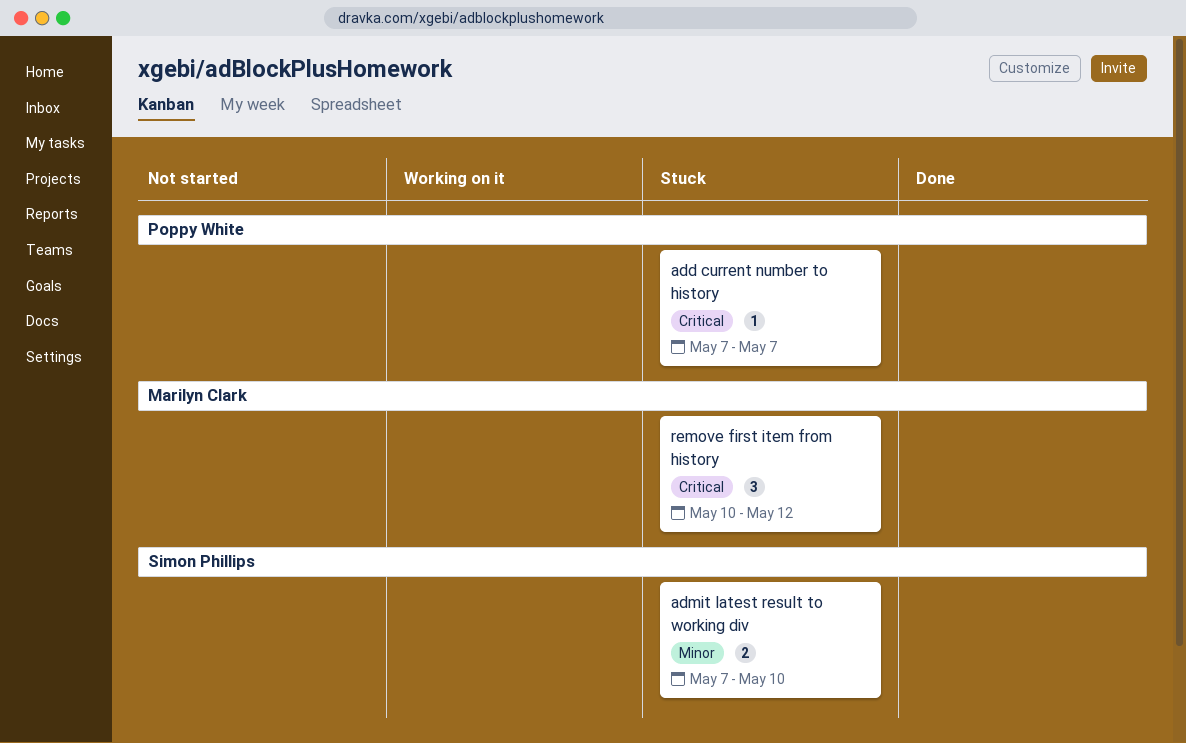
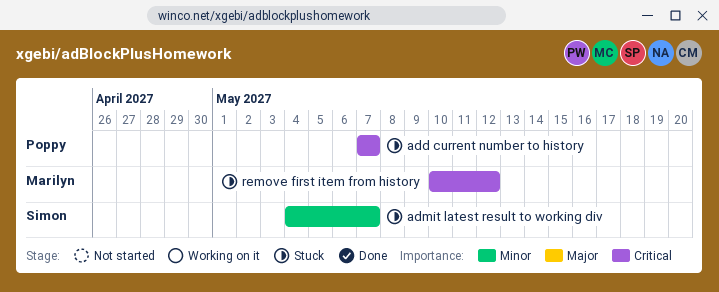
admit latest result to working div, start: May 7 -> May 4
admit latest result to working div, due: May 10 -> May 7

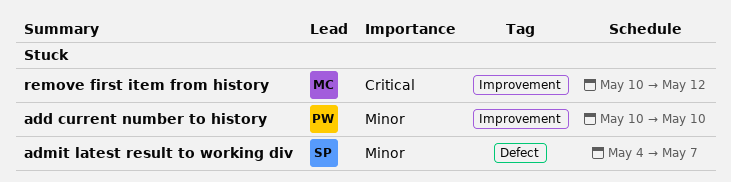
add current number to history, priority: Critical -> Minor
add current number to history, start: May 7 -> May 10
add current number to history, due: May 7 -> May 10

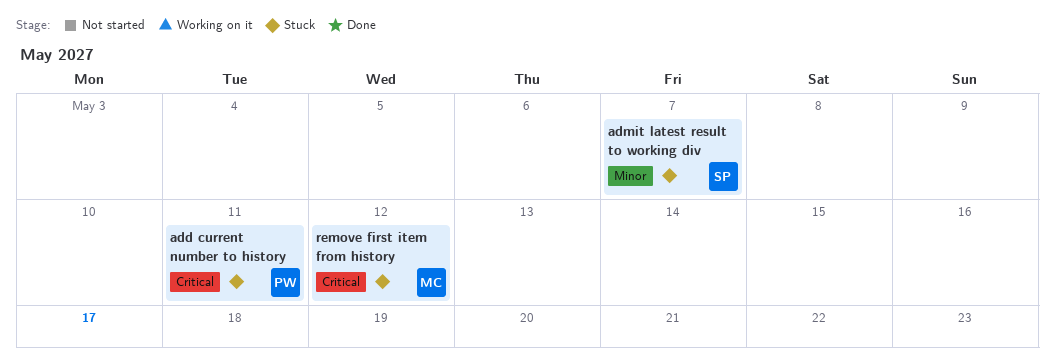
add current number to history, priority: Minor -> Critical
add current number to history, due: May 10 -> May 11

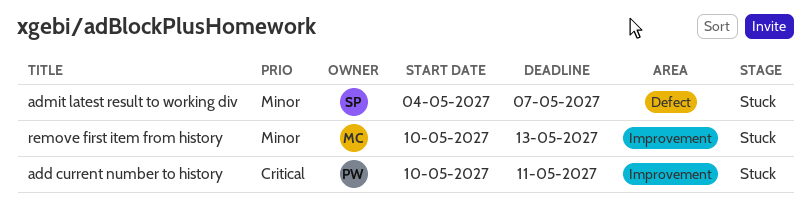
remove first item from history, priority: Critical -> Minor
remove first item from history, due: May 12 -> May 13

